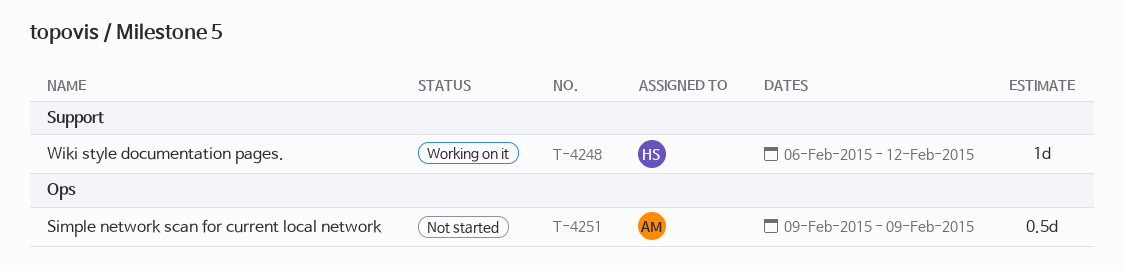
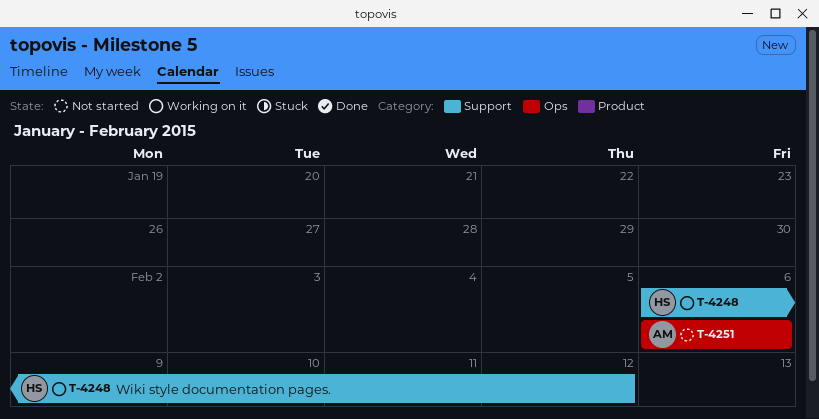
T-4251, start: Feb 9 -> Feb 6
T-4251, due: Feb 9 -> Feb 6

